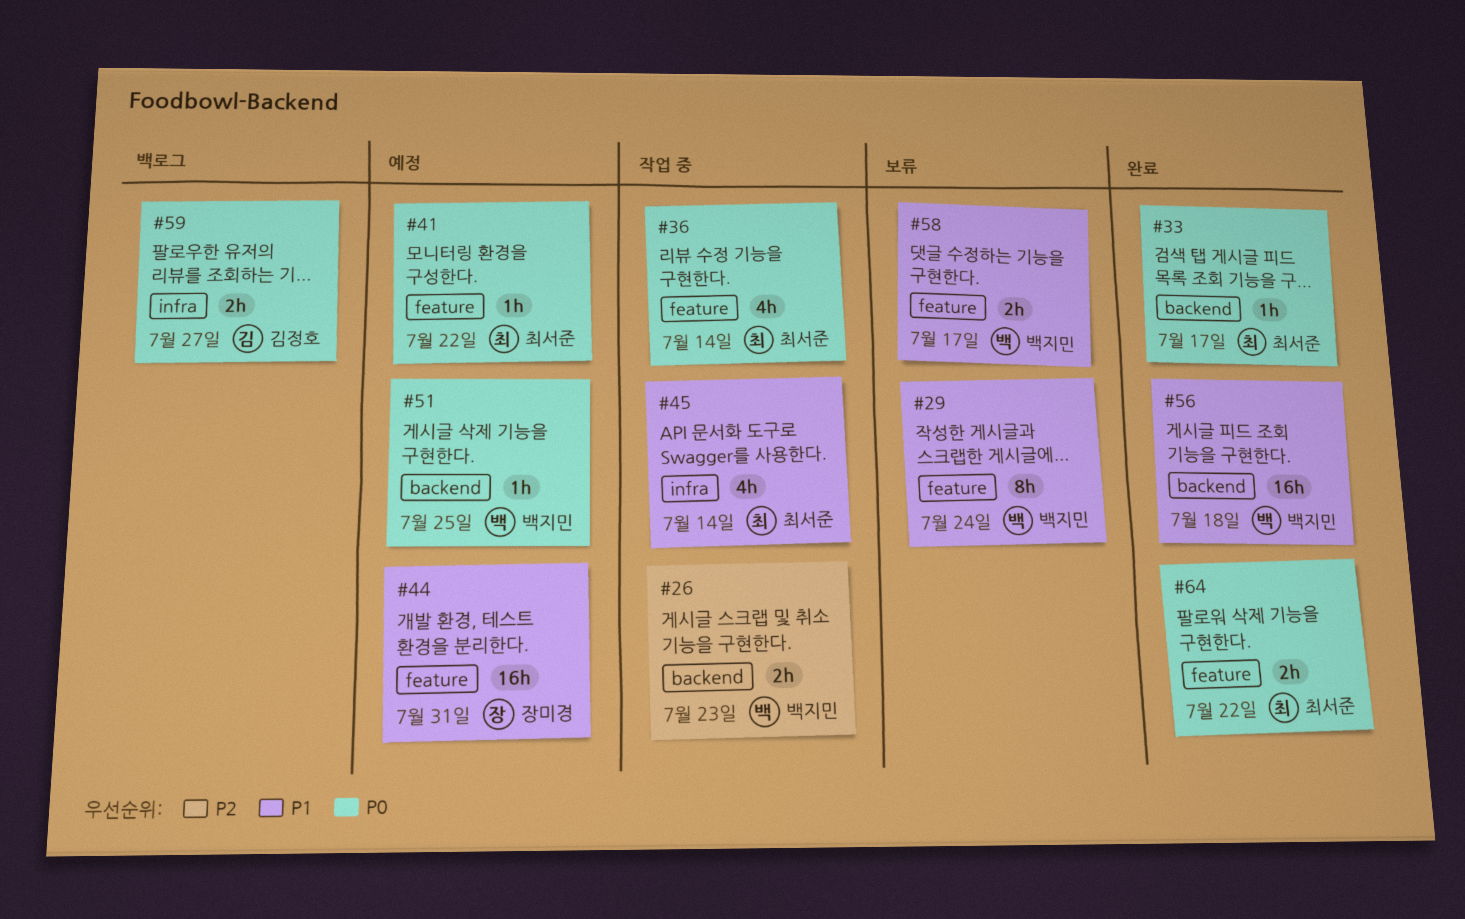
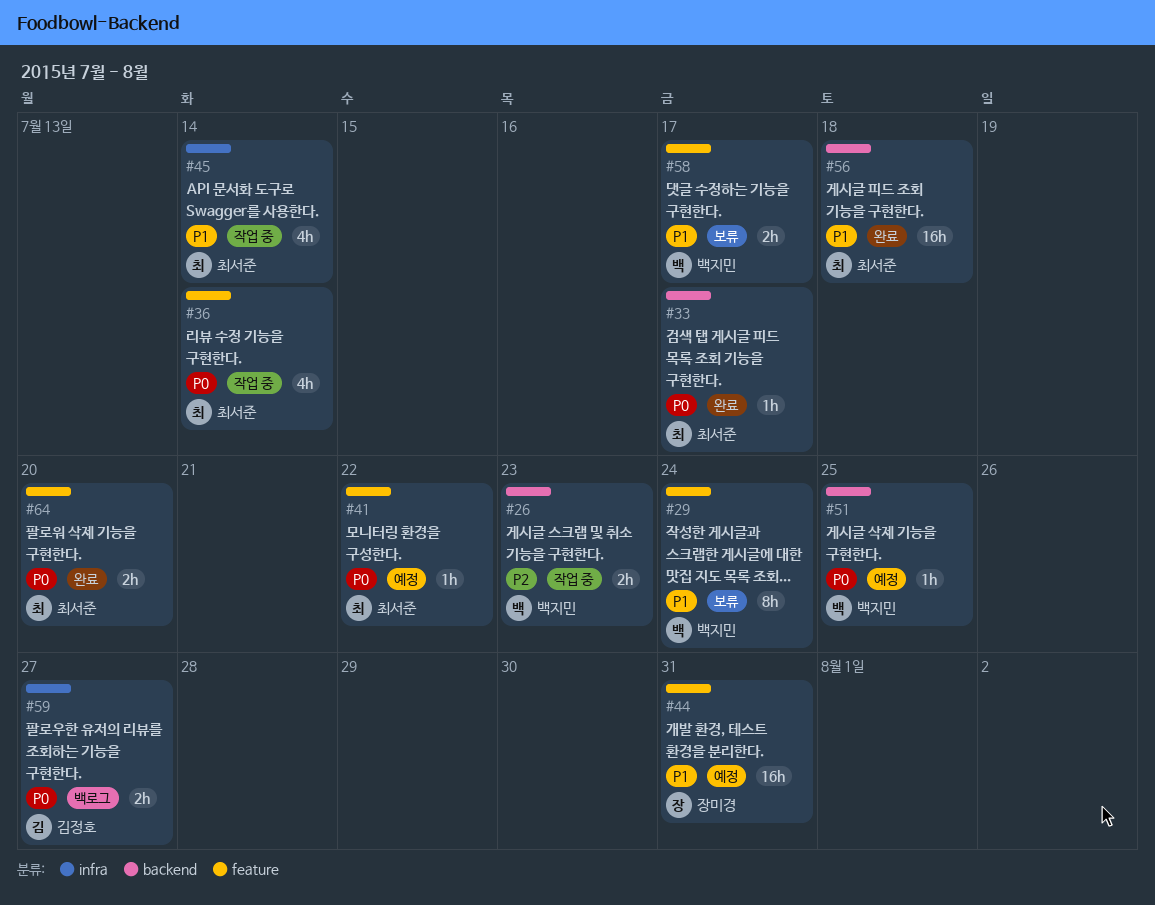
#56, owner: 백지민 -> 최서준
#64, due: Jul 22 -> Jul 20

